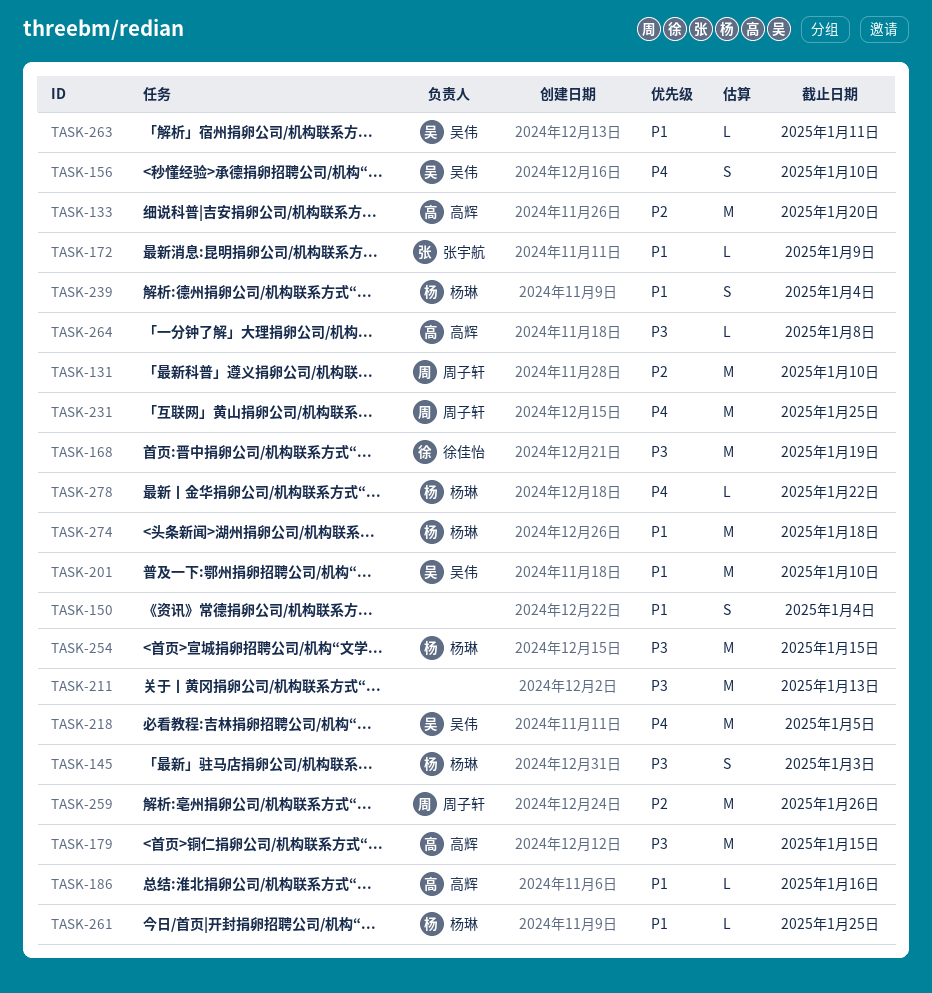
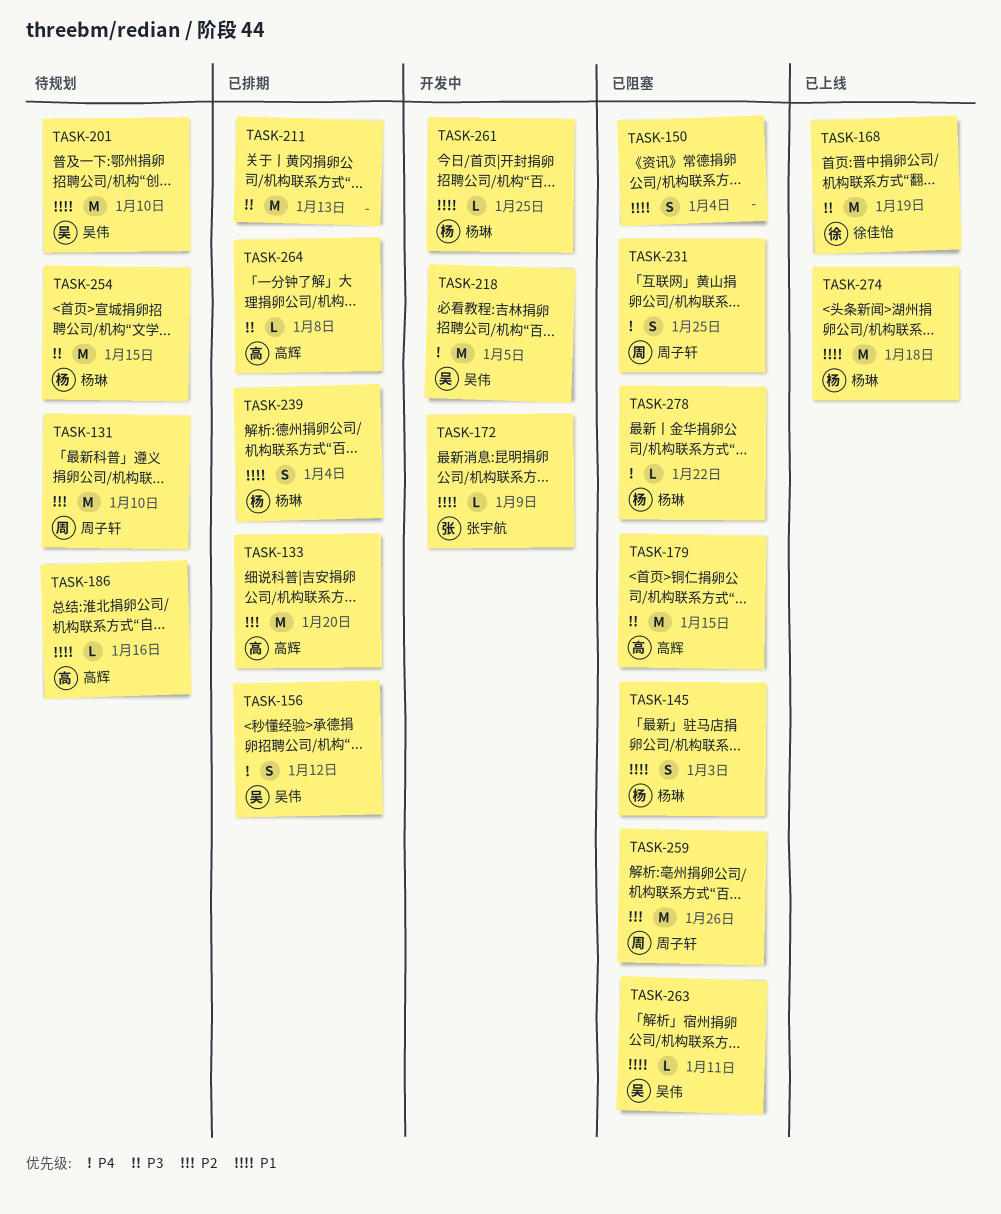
TASK-145, priority: P3 -> P1
TASK-156, due: Jan 10 -> Jan 12
TASK-231, estimate: M -> S

